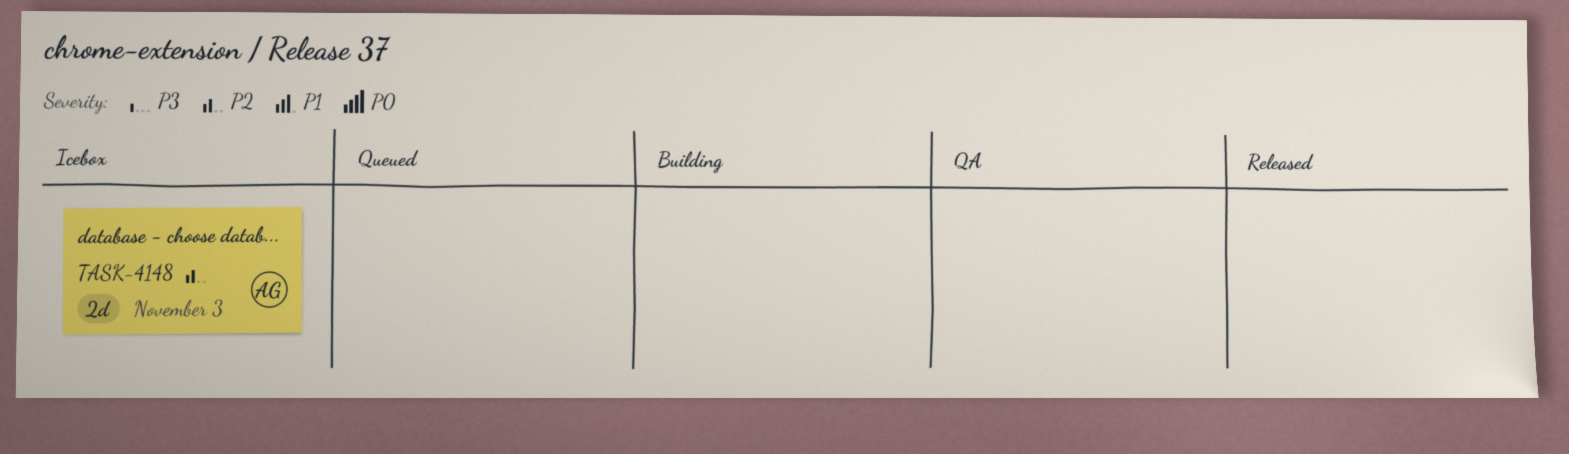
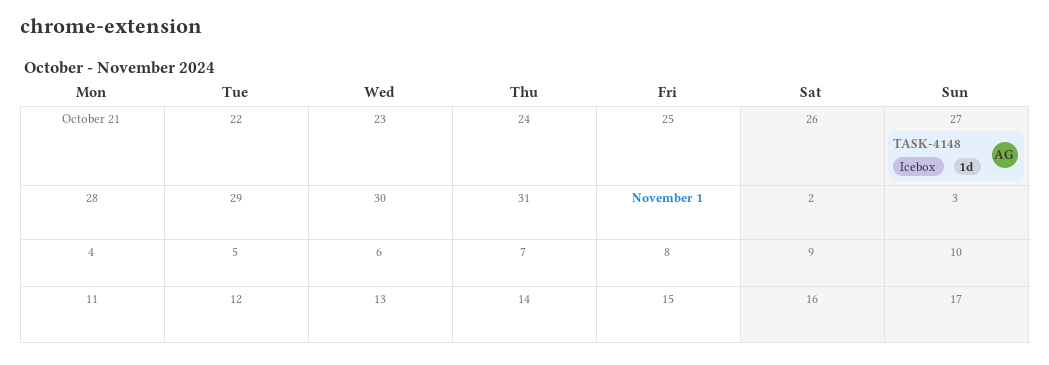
TASK-4148, estimate: 2d -> 1d
TASK-4148, due: Nov 3 -> Oct 27

